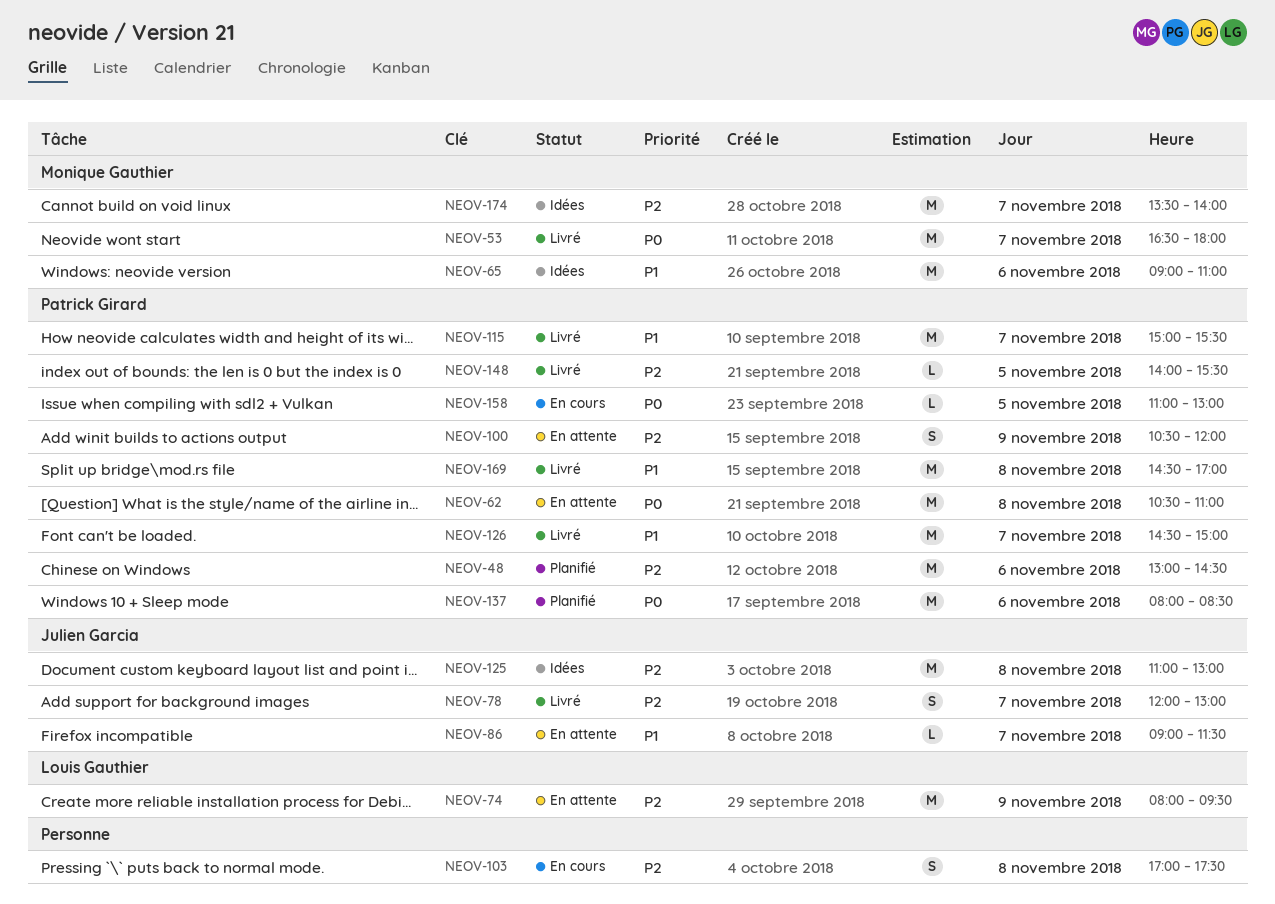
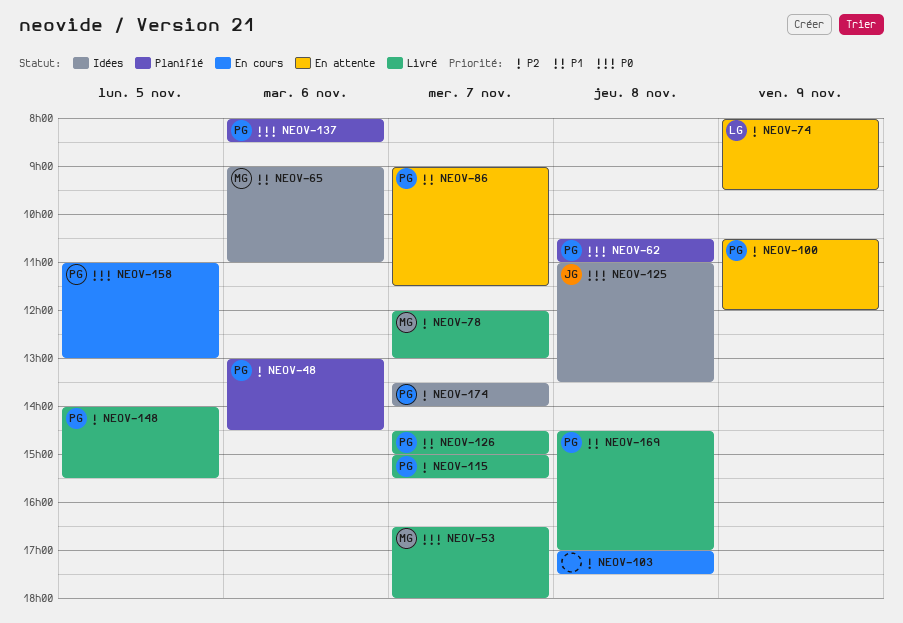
NEOV-62, status: En attente -> Planifié
NEOV-78, owner: Julien Garcia -> Monique Gauthier
NEOV-86, owner: Julien Garcia -> Patrick Girard
NEOV-115, priority: P1 -> P2
NEOV-125, priority: P2 -> P0
NEOV-125, ends: 13:00 -> 13:30
NEOV-174, owner: Monique Gauthier -> Patrick Girard

